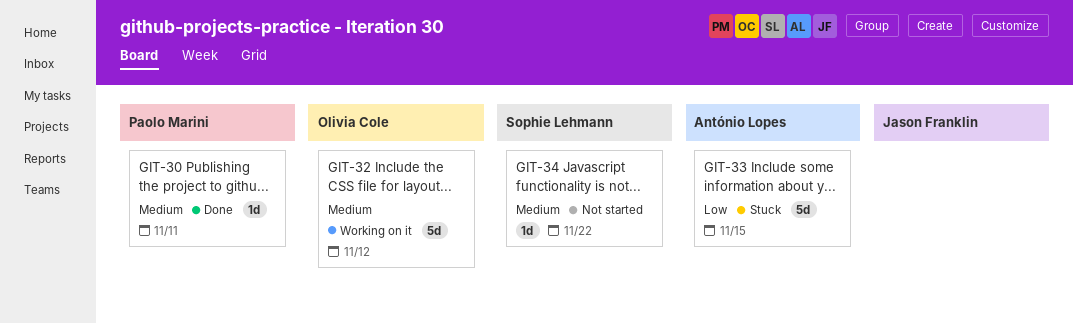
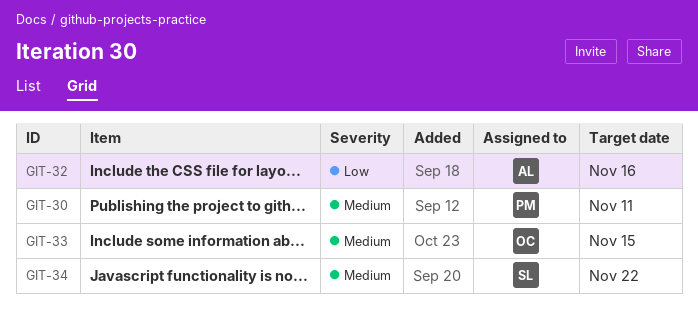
GIT-32, owner: Olivia Cole -> António Lopes
GIT-32, priority: Medium -> Low
GIT-32, due: Nov 12 -> Nov 16
GIT-33, owner: António Lopes -> Olivia Cole
GIT-33, priority: Low -> Medium

